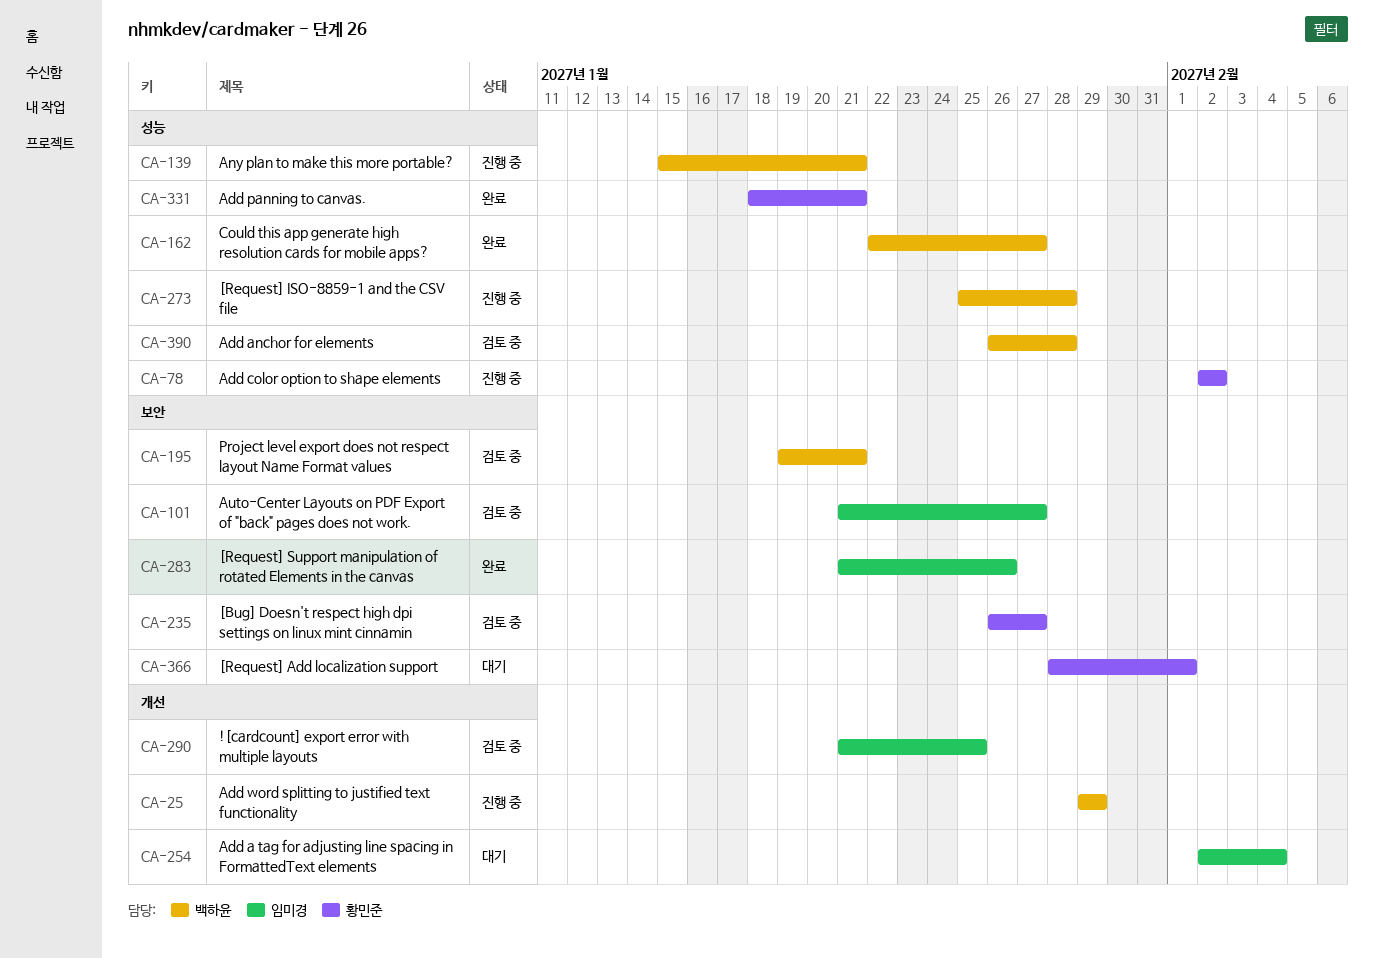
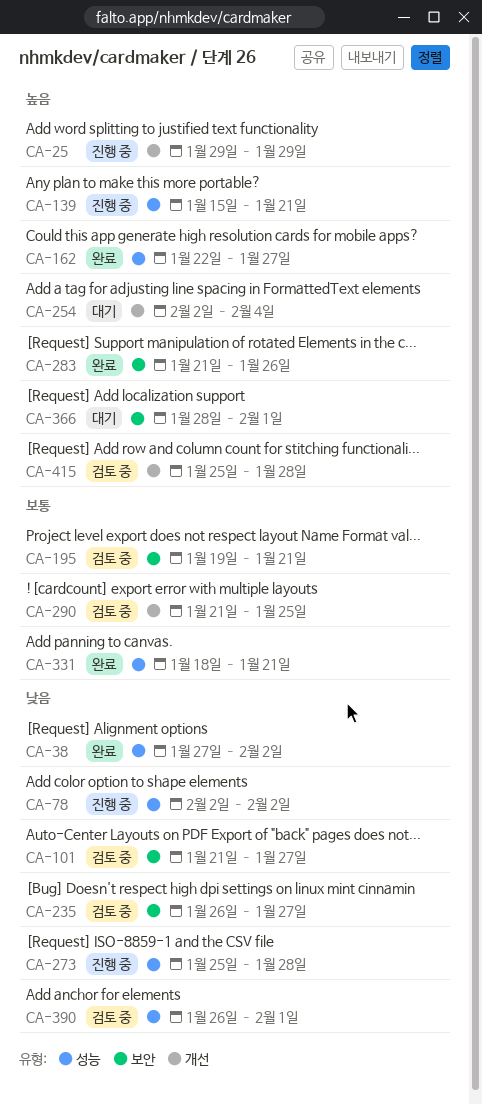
CA-38: none -> present
CA-390, due: Jan 28 -> Feb 1
CA-415: none -> present

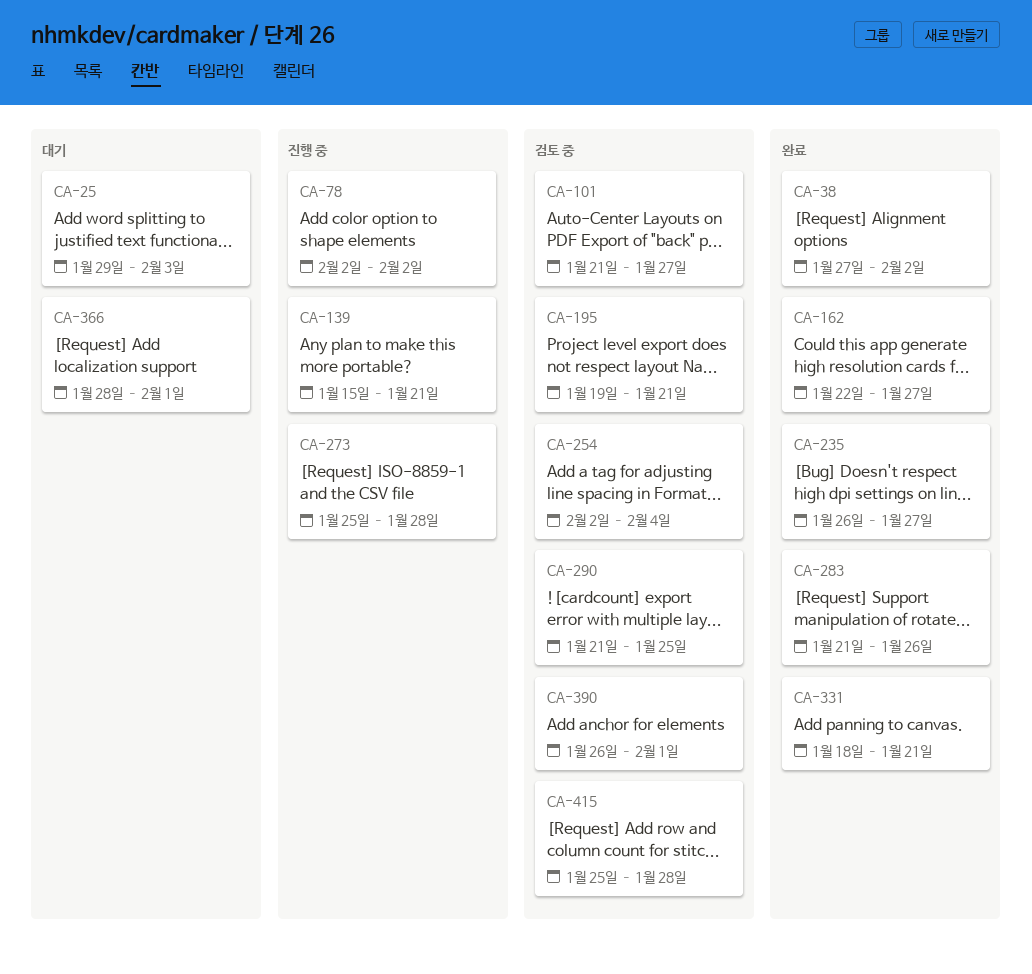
CA-25, status: 진행 중 -> 대기
CA-25, due: Jan 29 -> Feb 3
CA-235, status: 검토 중 -> 완료
CA-254, status: 대기 -> 검토 중

